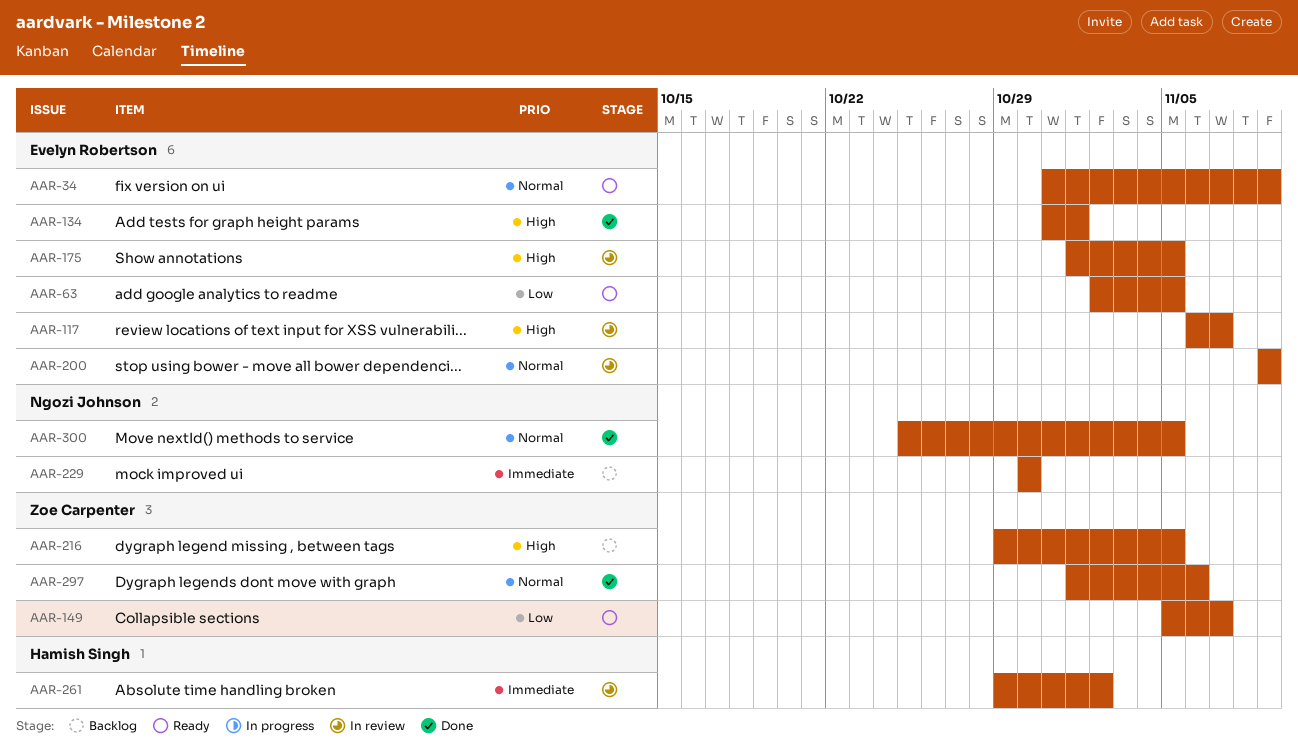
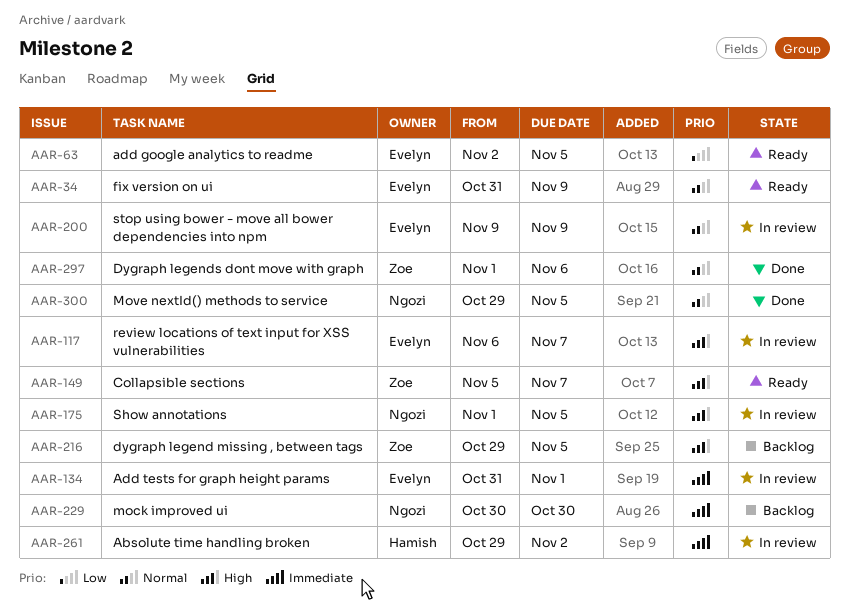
AAR-134, status: Done -> In review
AAR-134, priority: High -> Immediate
AAR-149, priority: Low -> High
AAR-175, owner: Evelyn Robertson -> Ngozi Johnson
AAR-300, start: Oct 25 -> Oct 29

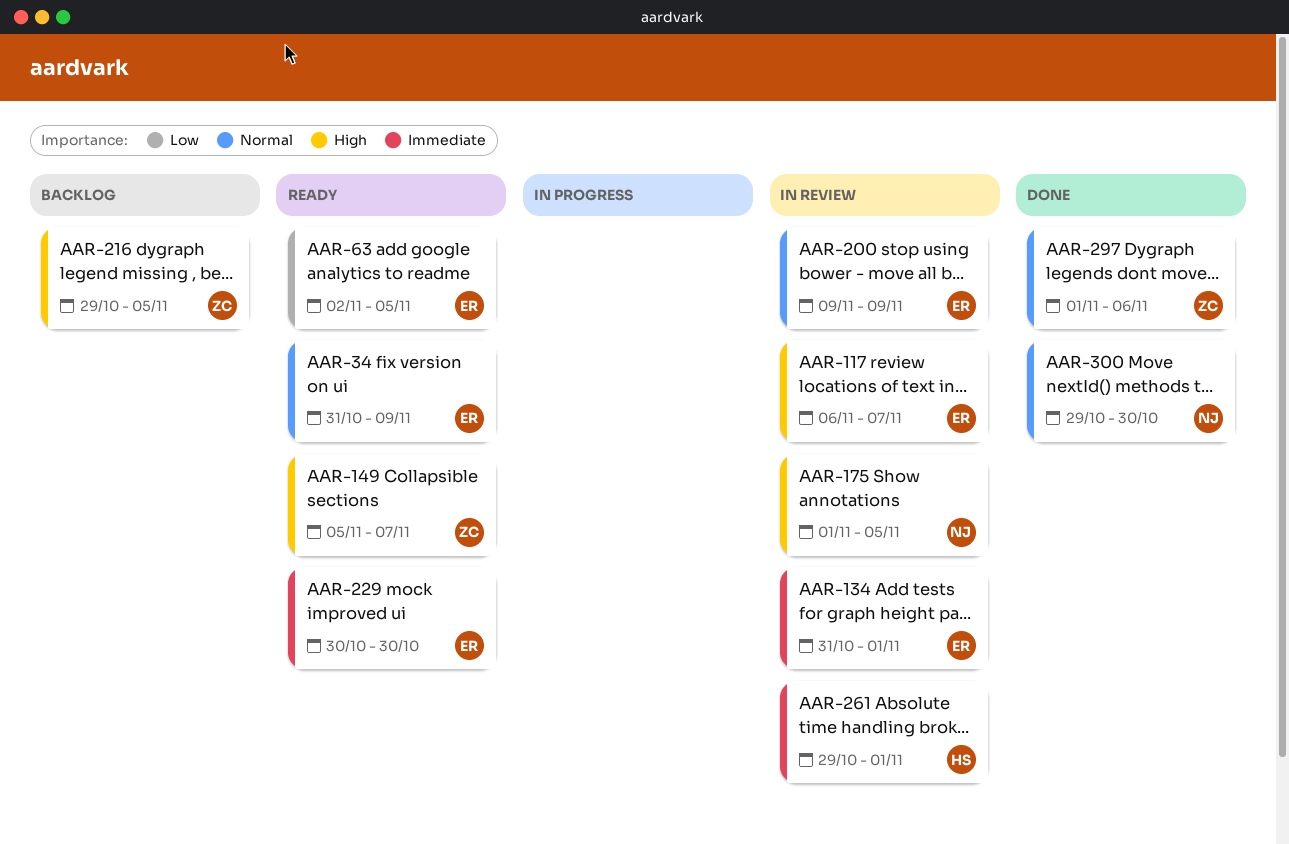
AAR-229, status: Backlog -> Ready
AAR-229, owner: Ngozi -> Evelyn
AAR-261, due: Nov 2 -> Nov 1
AAR-300, due: Nov 5 -> Oct 30

